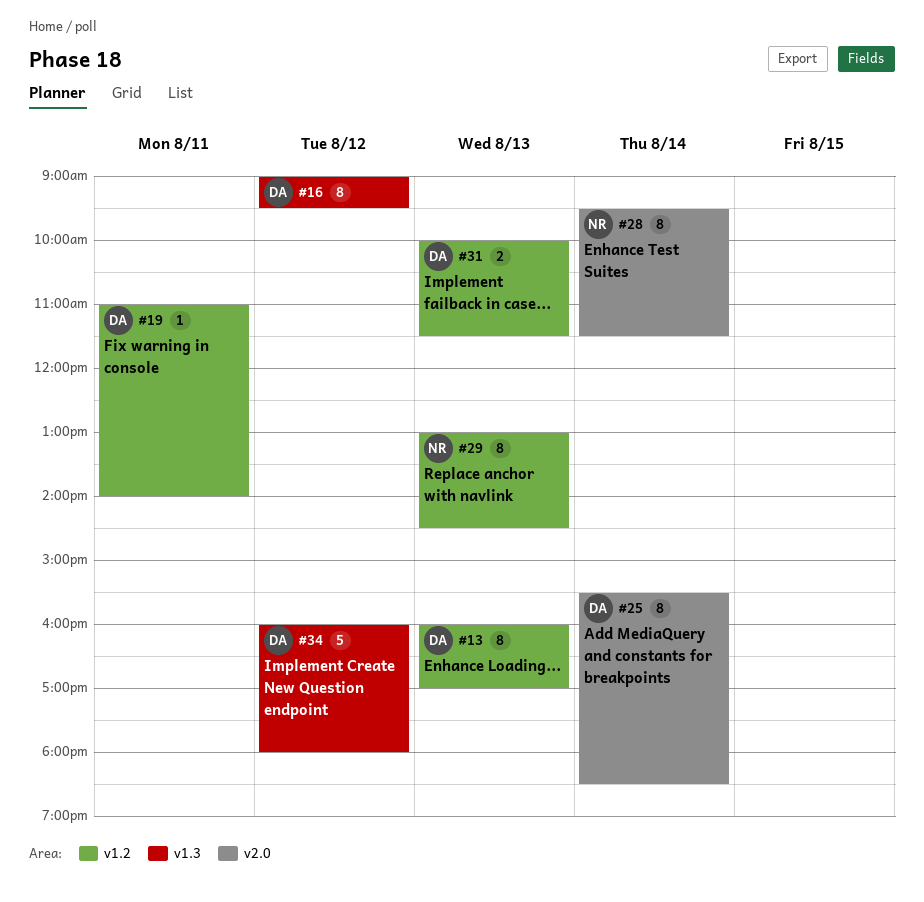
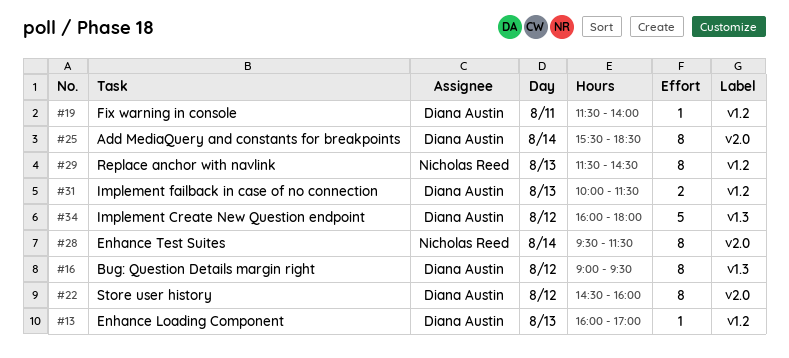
#13, estimate: 8 -> 1
#19, begins: 11:00 -> 11:30
#22: none -> present
#29, begins: 13:00 -> 11:30

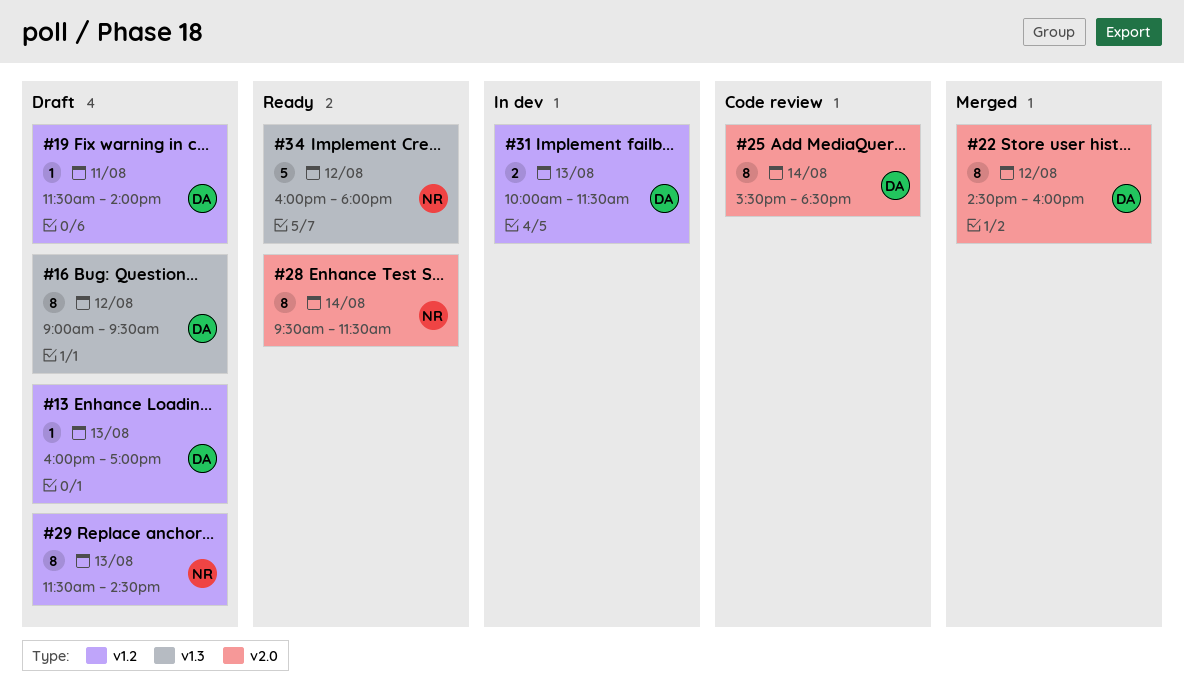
#34, owner: Diana Austin -> Nicholas Reed

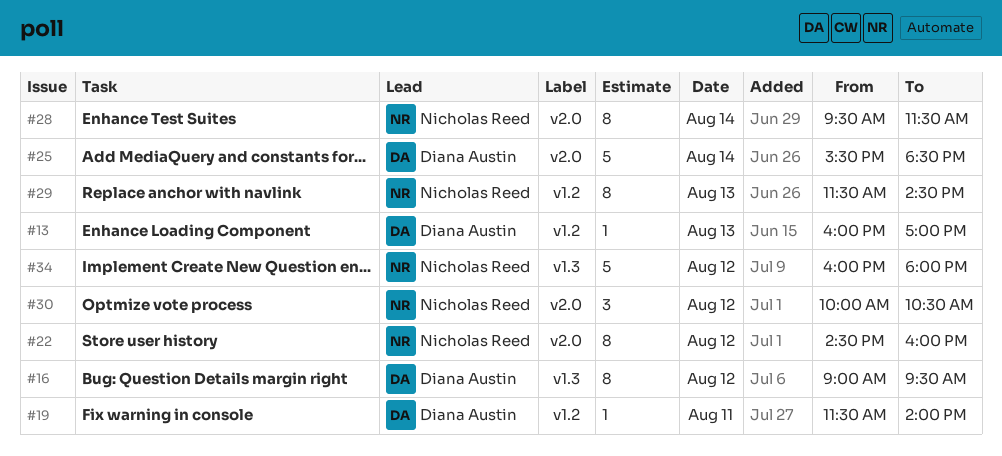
#22, owner: Diana Austin -> Nicholas Reed
#25, estimate: 8 -> 5
#30: none -> present
#31: present -> none

